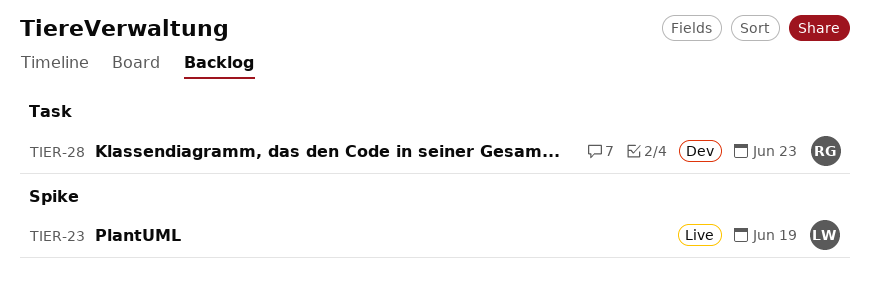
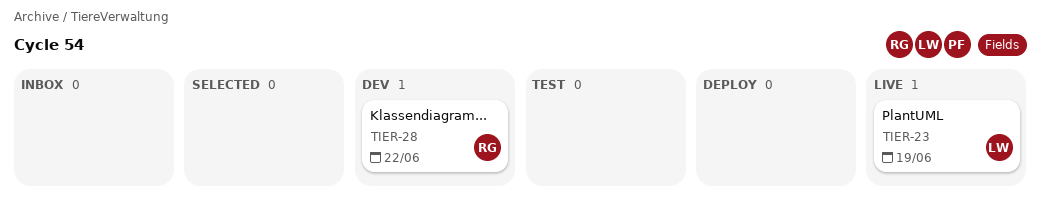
TIER-28, due: Jun 23 -> Jun 22

